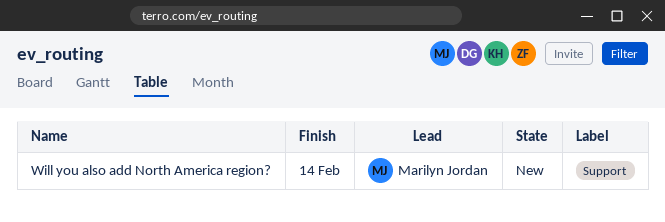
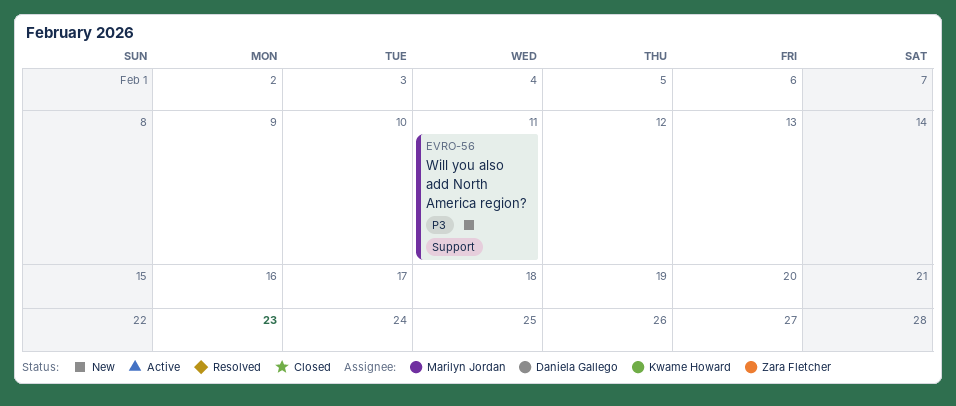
Will you also add North America region?, due: Feb 14 -> Feb 11

